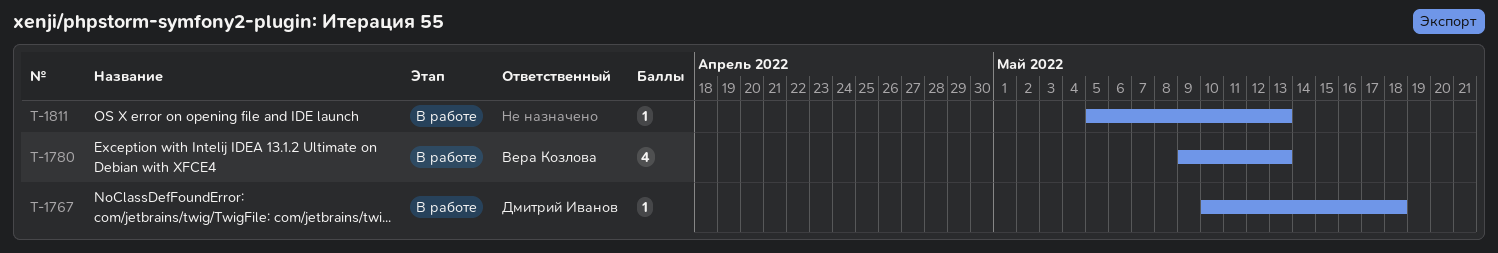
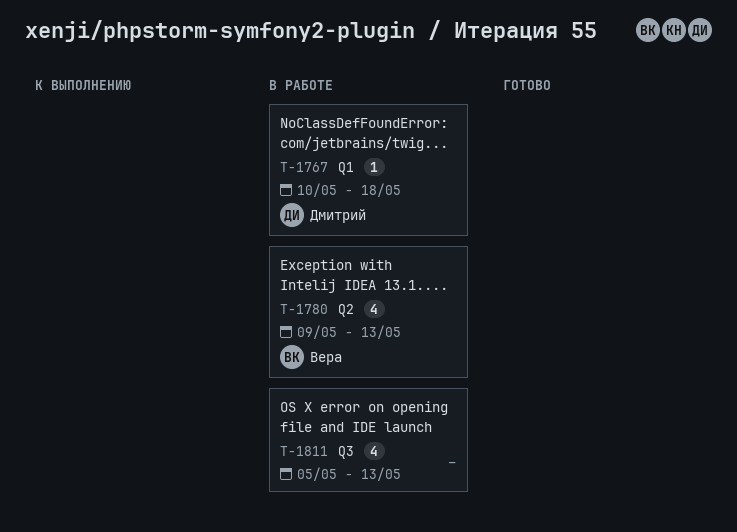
T-1811, estimate: 1 -> 4

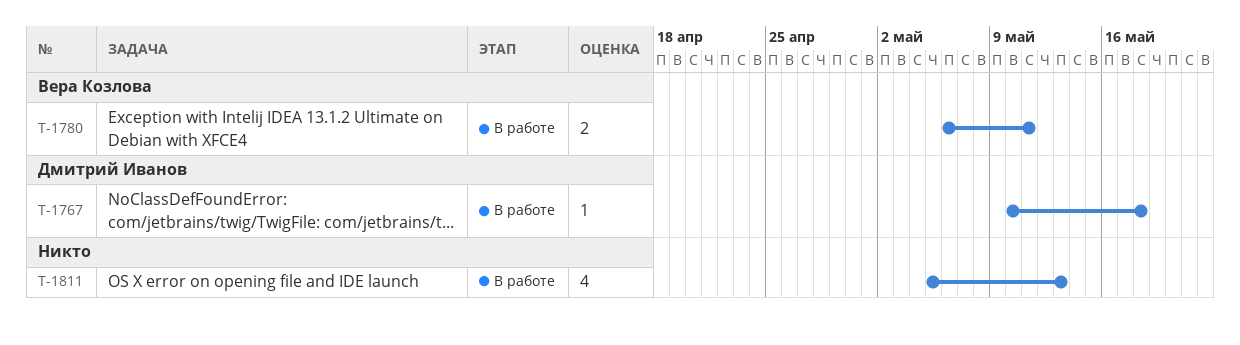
T-1780, estimate: 4 -> 2
T-1780, start: May 9 -> May 6
T-1780, due: May 13 -> May 11

